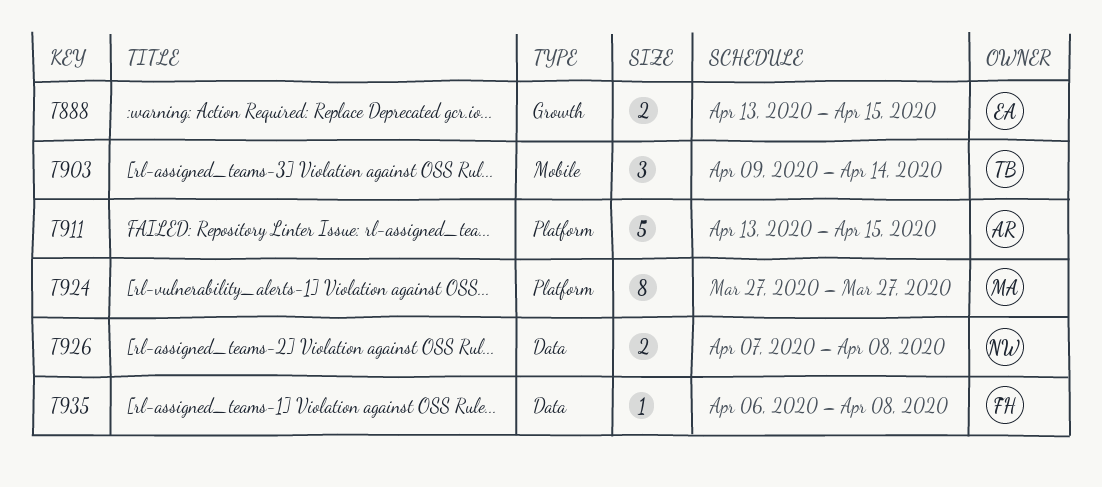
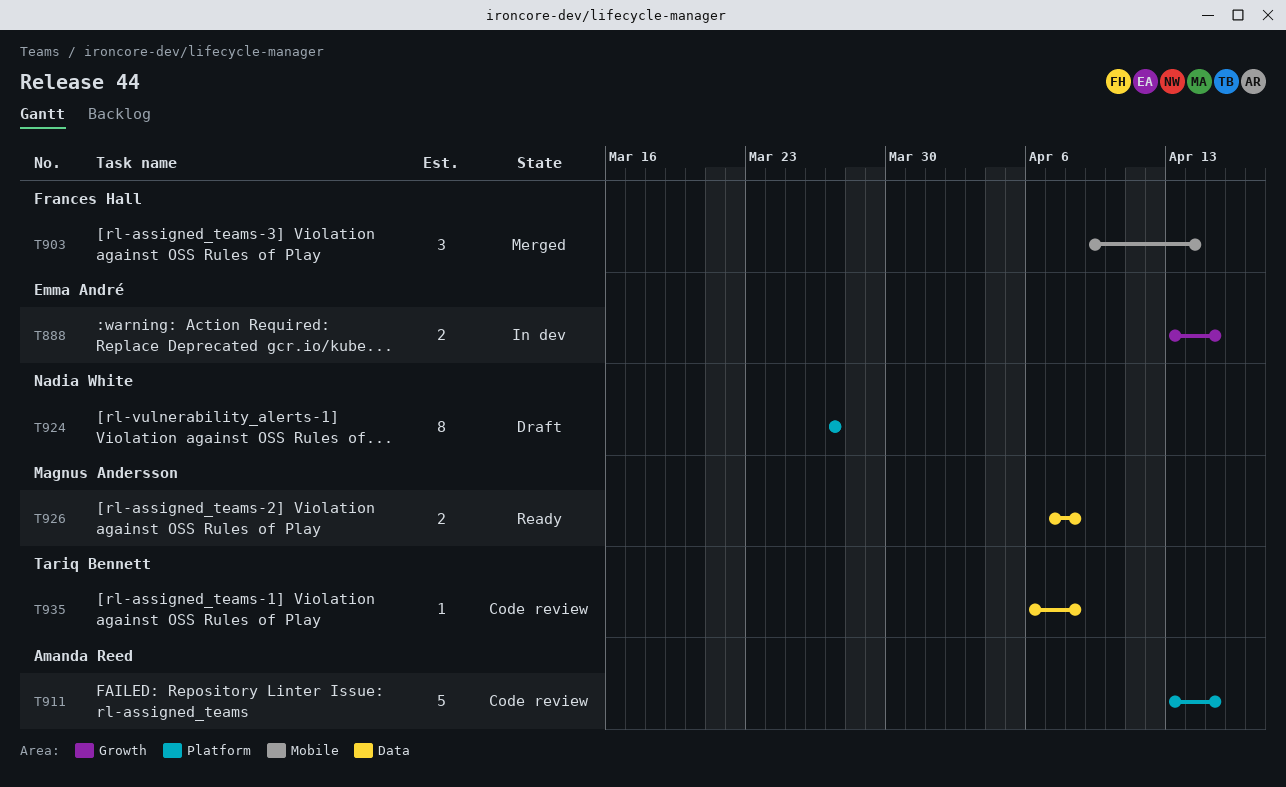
T903, owner: Tariq Bennett -> Frances Hall
T924, owner: Magnus Andersson -> Nadia White
T926, owner: Nadia White -> Magnus Andersson
T935, owner: Frances Hall -> Tariq Bennett

